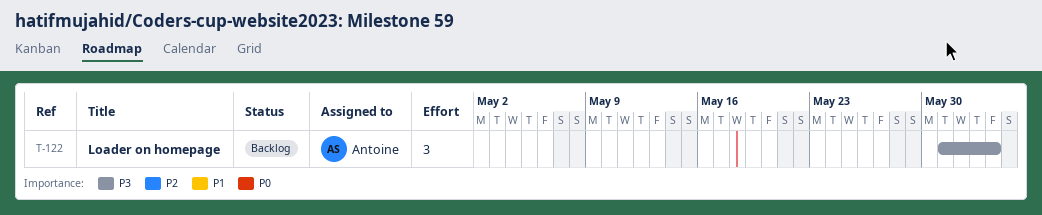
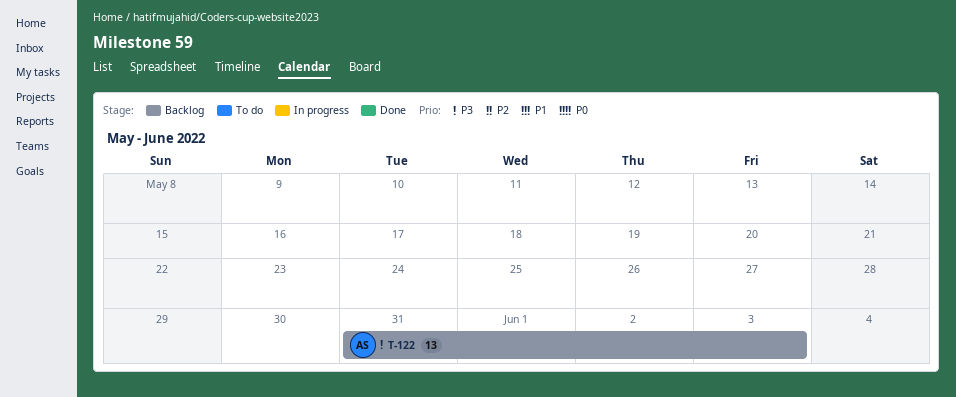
T-122, estimate: 3 -> 13

